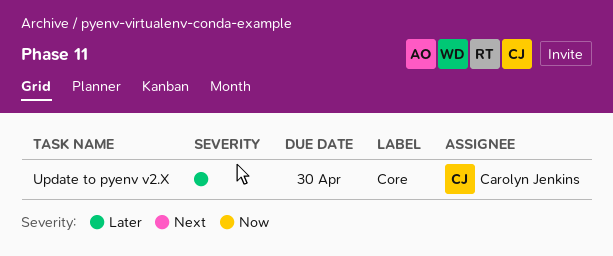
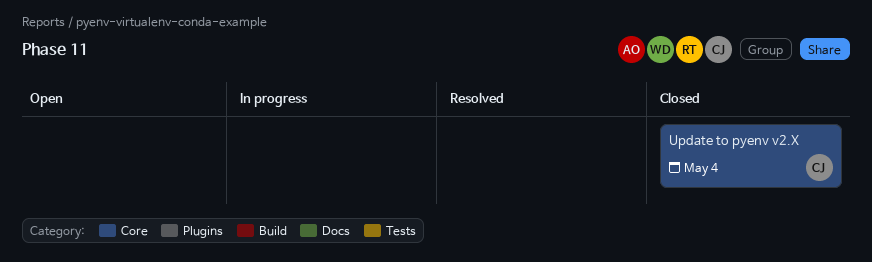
Update to pyenv v2.X, due: Apr 30 -> May 4

